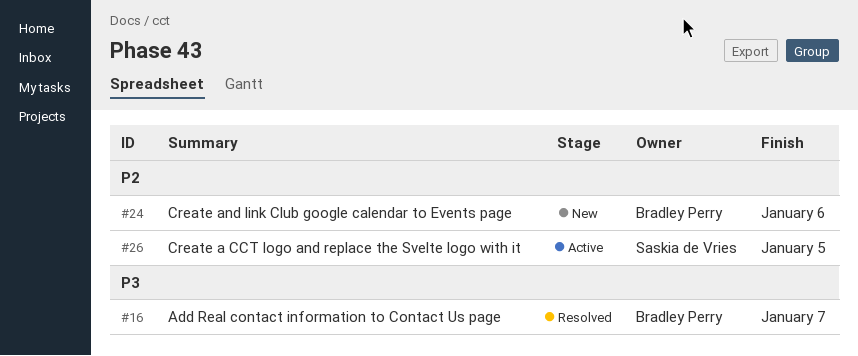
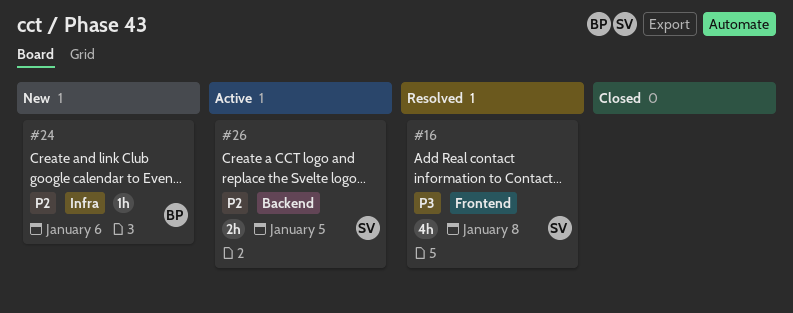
#16, owner: Bradley Perry -> Saskia de Vries
#16, due: Jan 7 -> Jan 8

